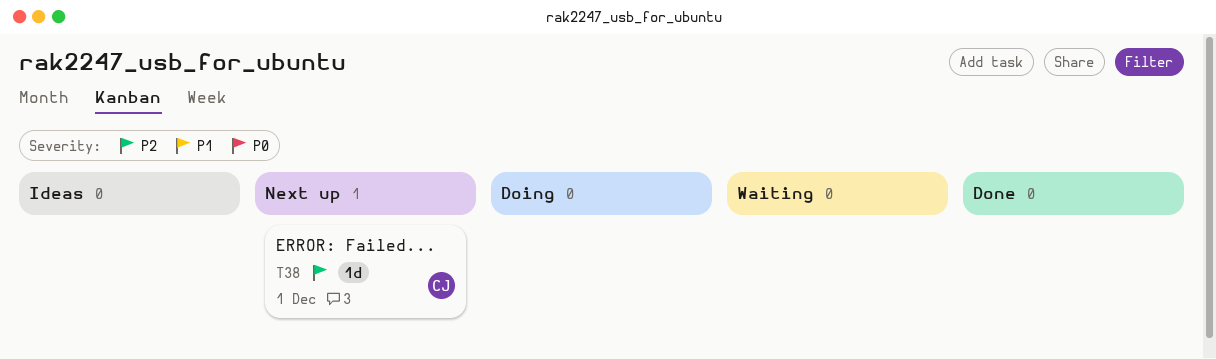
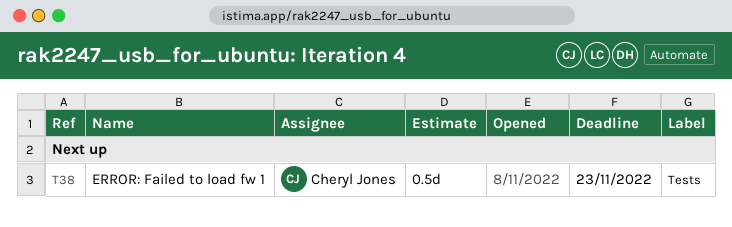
T38, estimate: 1d -> 0.5d
T38, due: Dec 1 -> Nov 23

